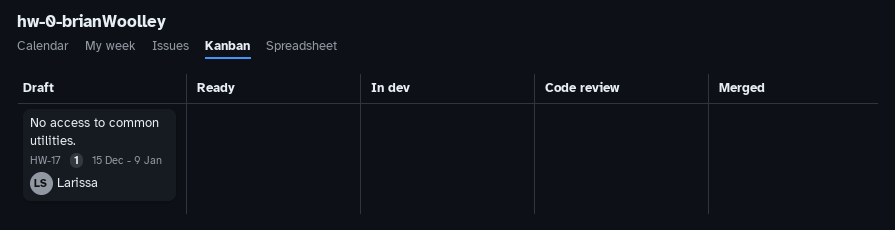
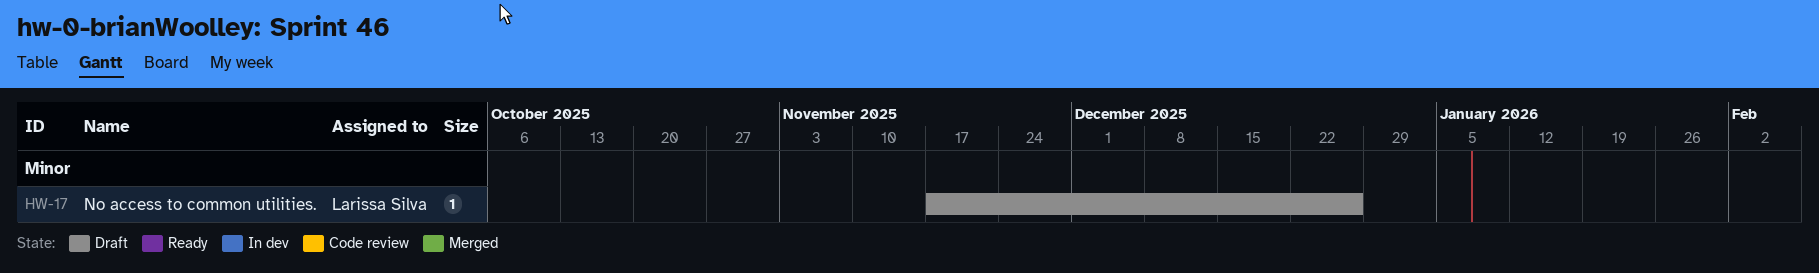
HW-17, start: Dec 15 -> Nov 17
HW-17, due: Jan 9 -> Dec 26

